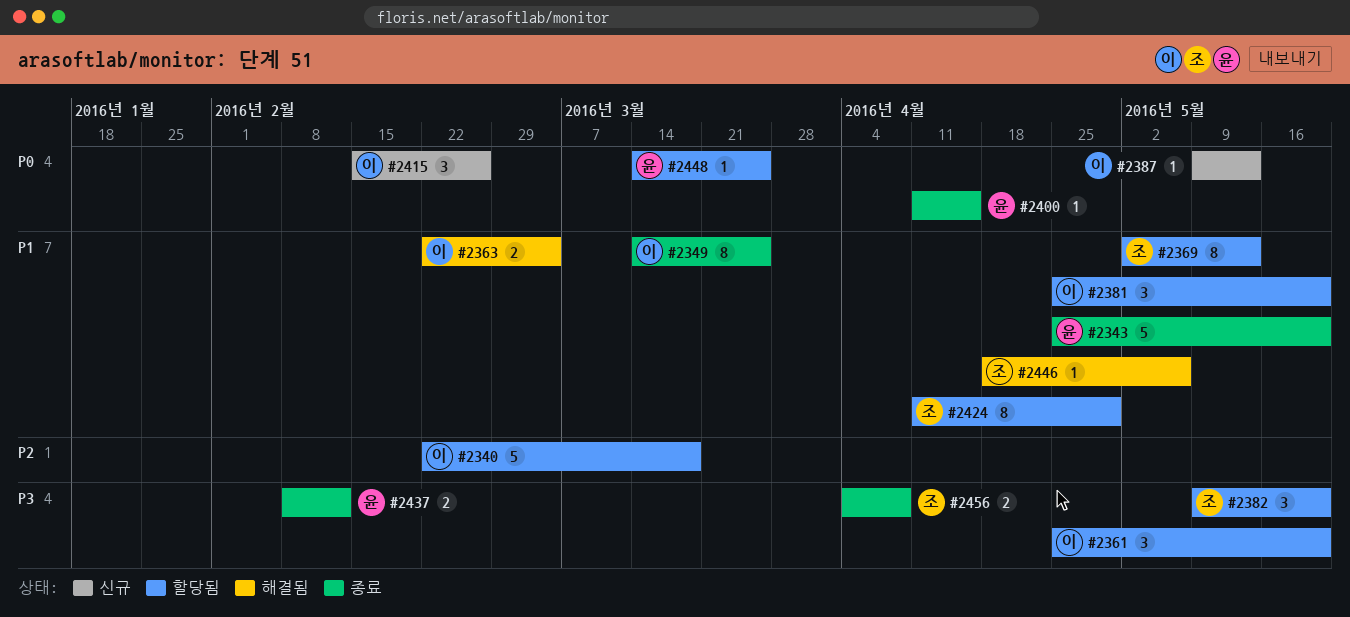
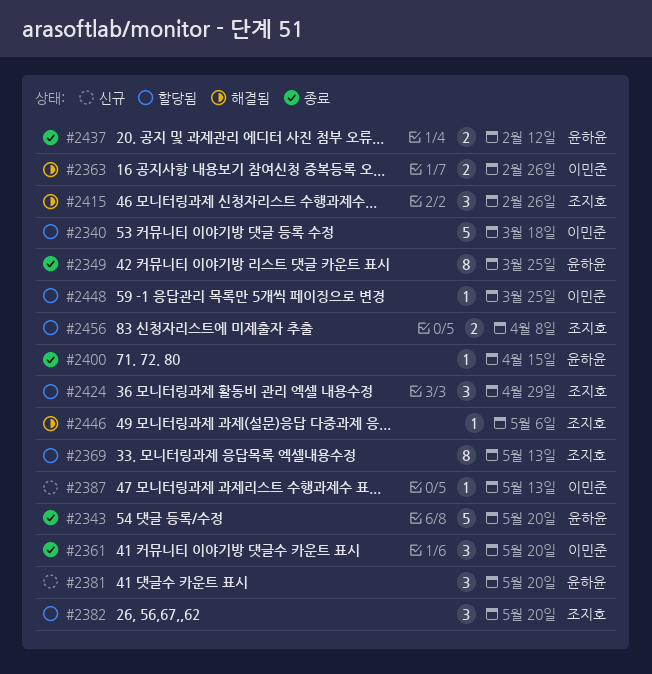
#2349, owner: 이민준 -> 윤하윤
#2361, status: 할당됨 -> 종료
#2363, due: Mar 4 -> Feb 26
#2381, status: 할당됨 -> 신규
#2381, owner: 이민준 -> 윤하윤
#2415, status: 신규 -> 해결됨
#2415, owner: 이민준 -> 조지호
#2424, estimate: 8 -> 3
#2448, owner: 윤하윤 -> 이민준
#2456, status: 종료 -> 할당됨

